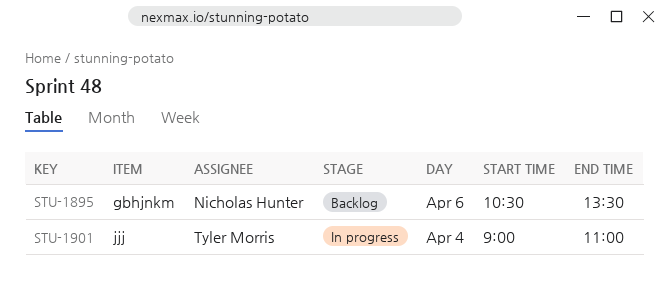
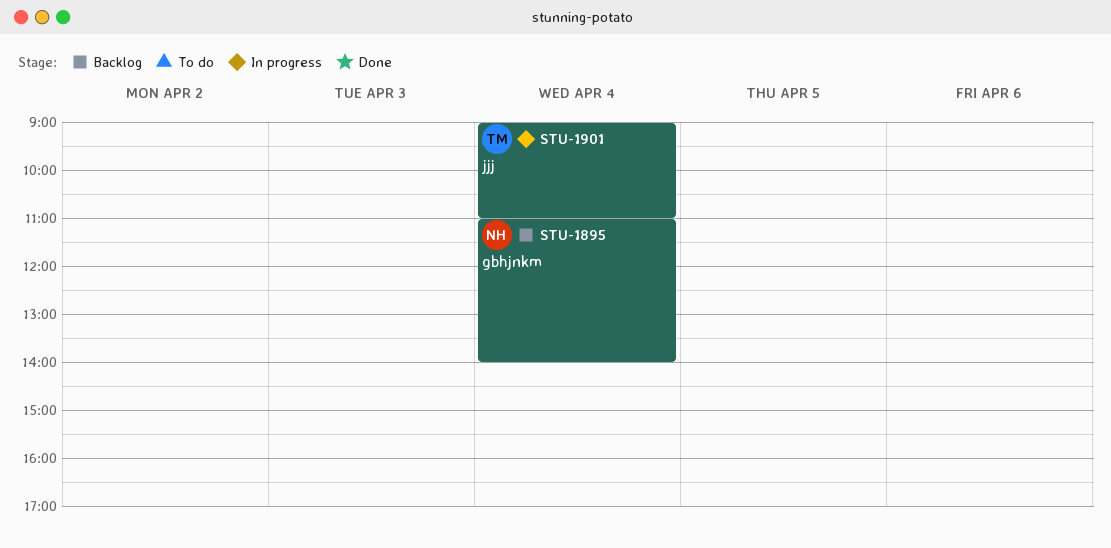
STU-1895, day: Apr 6 -> Apr 4
STU-1895, begins: 10:30 -> 11:00
STU-1895, ends: 13:30 -> 14:00

